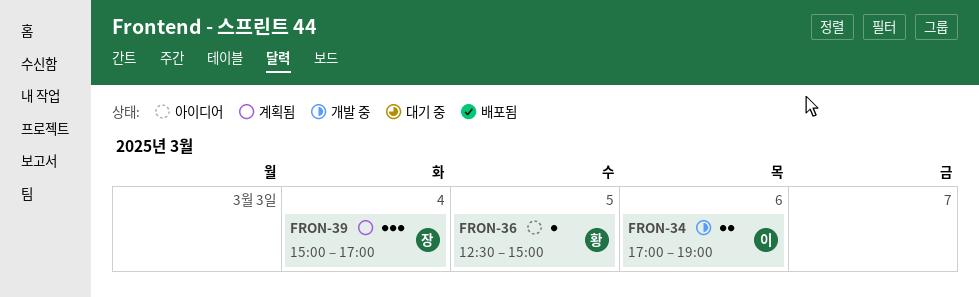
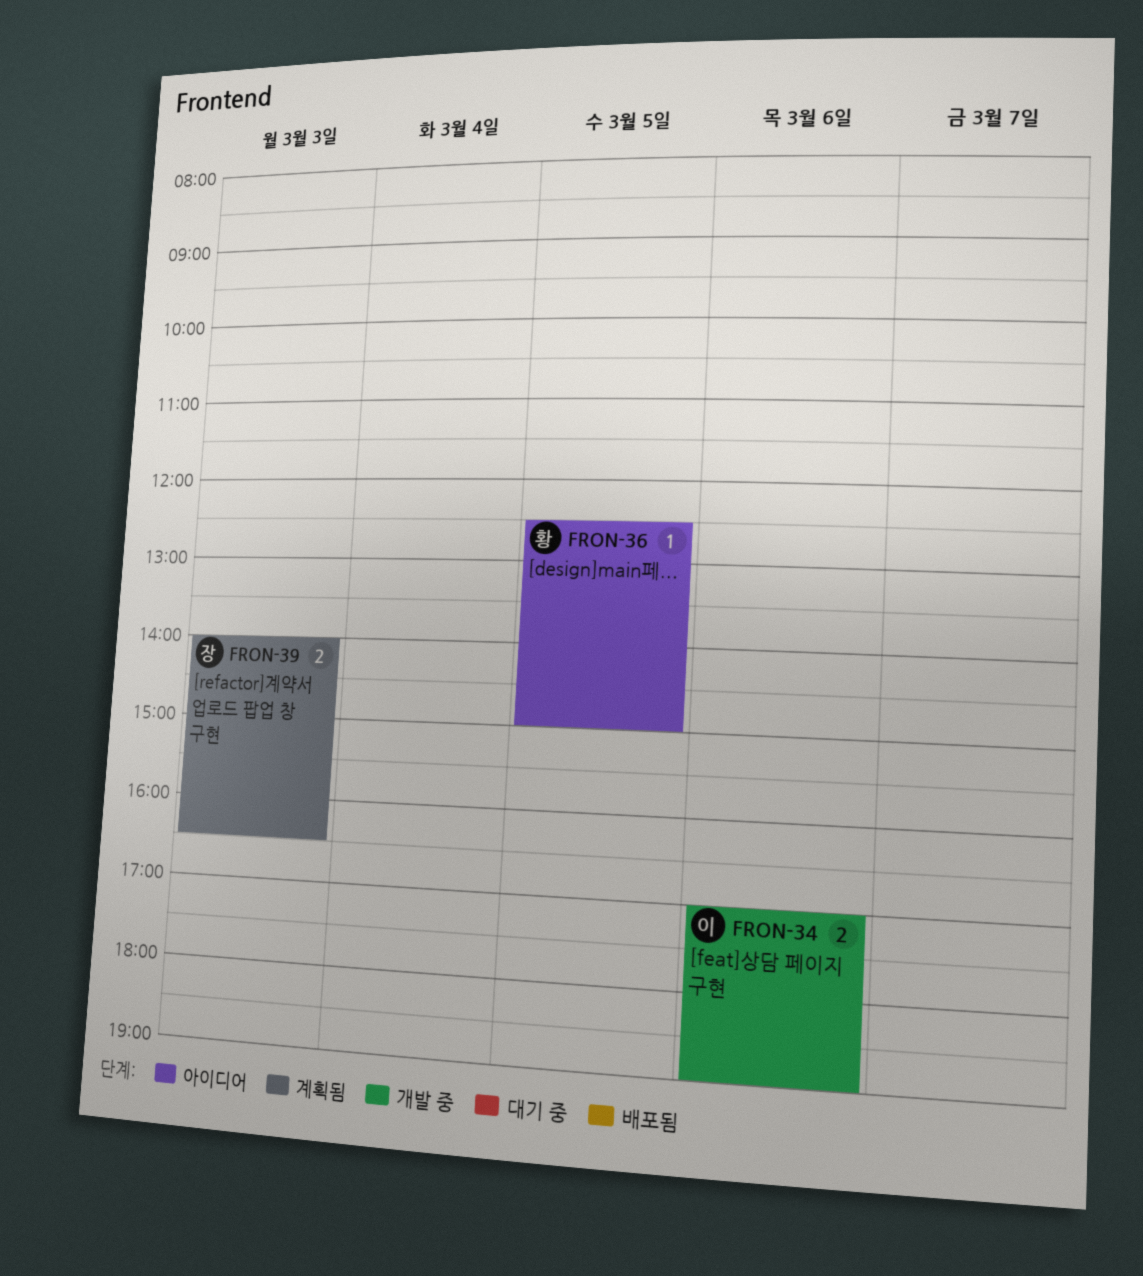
FRON-39, estimate: 3 -> 2
FRON-39, day: Mar 4 -> Mar 3
FRON-39, begins: 15:00 -> 14:00
FRON-39, ends: 17:00 -> 16:30

